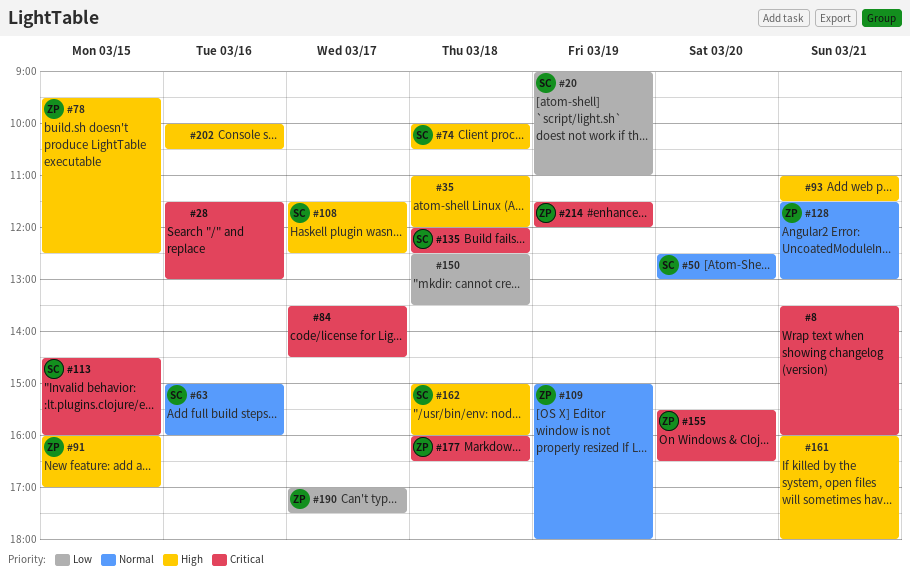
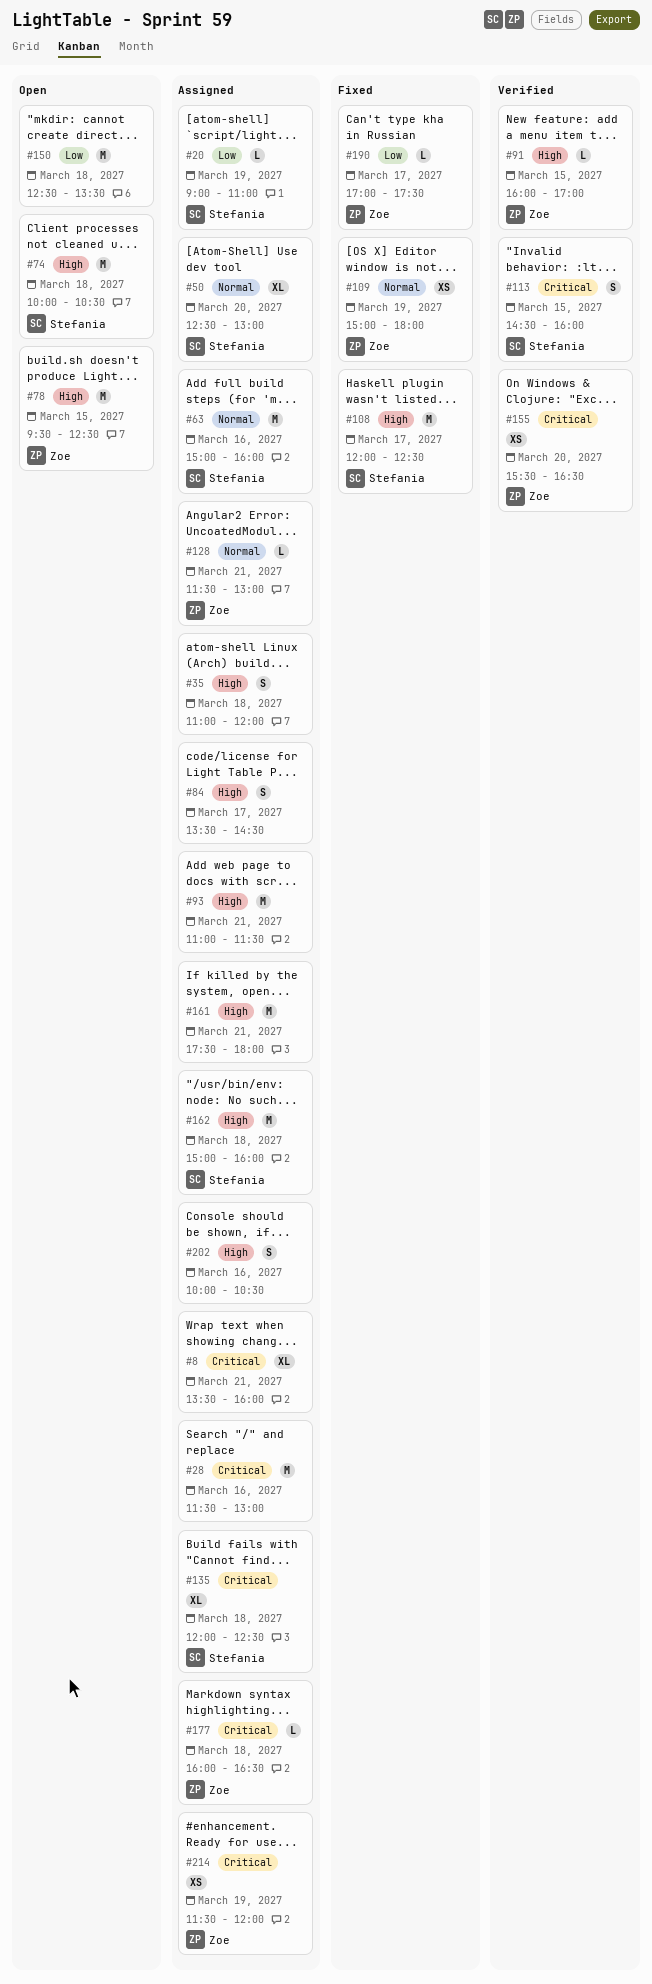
#84, priority: Critical -> High
#108, begins: 11:30 -> 12:00
#161, begins: 16:00 -> 17:30

